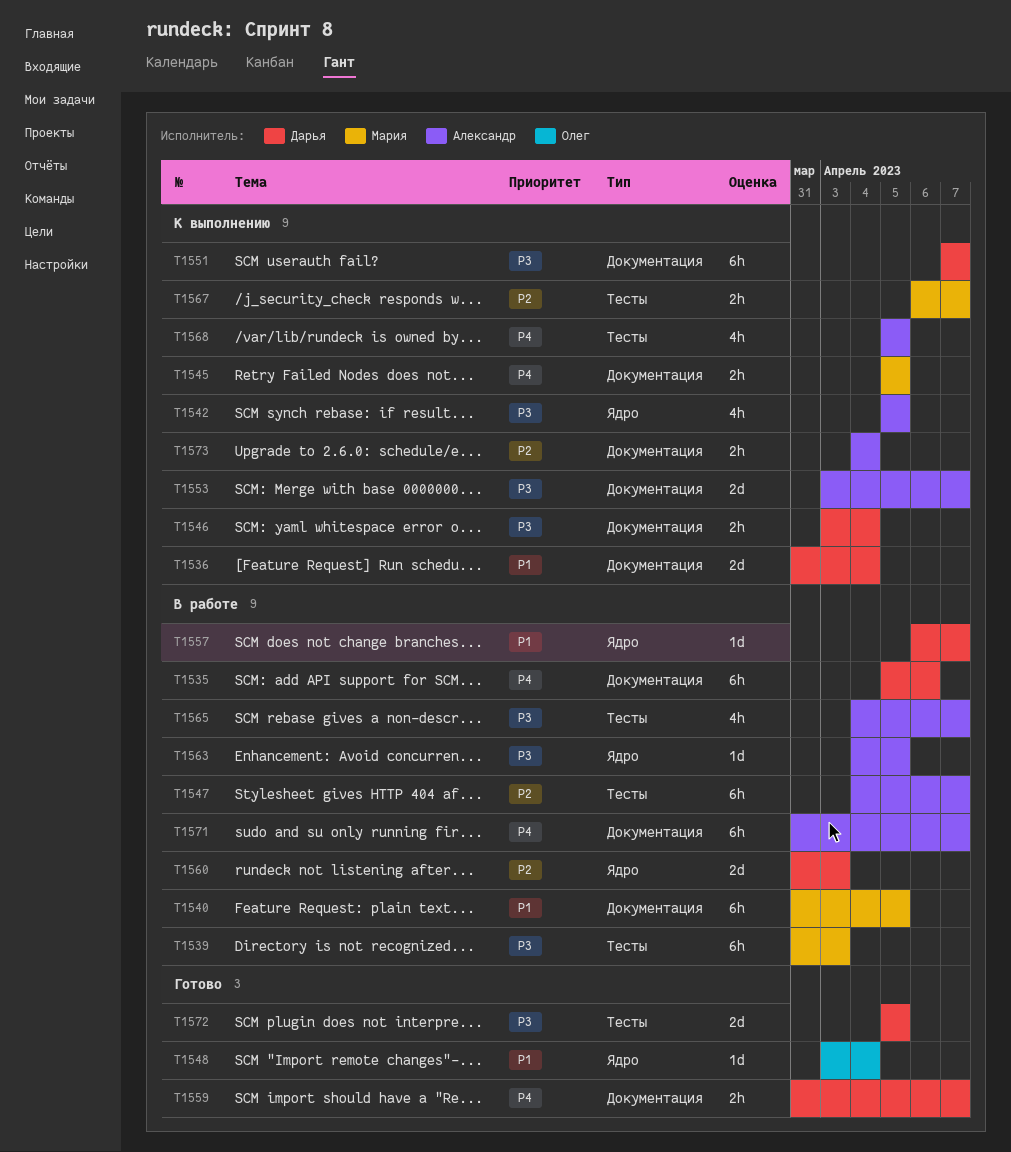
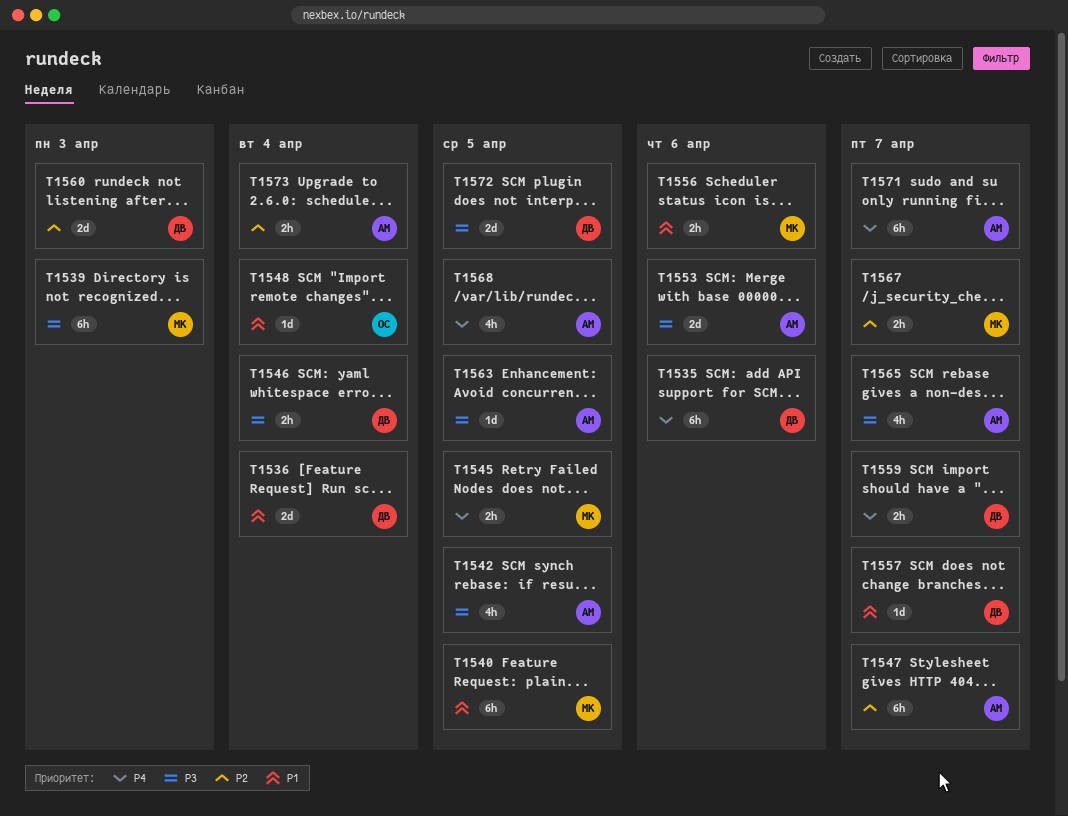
T1551: present -> none
T1553, due: Apr 7 -> Apr 6
T1556: none -> present

